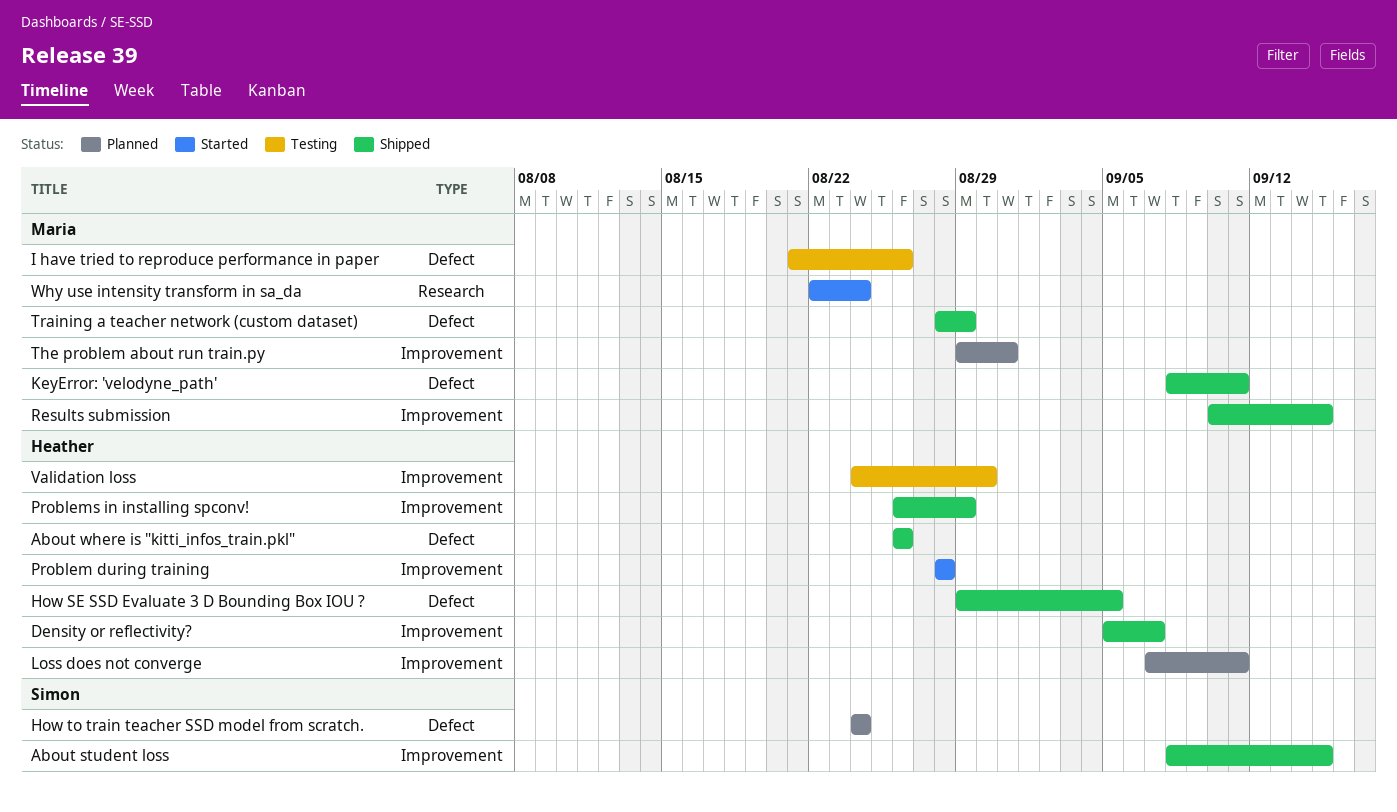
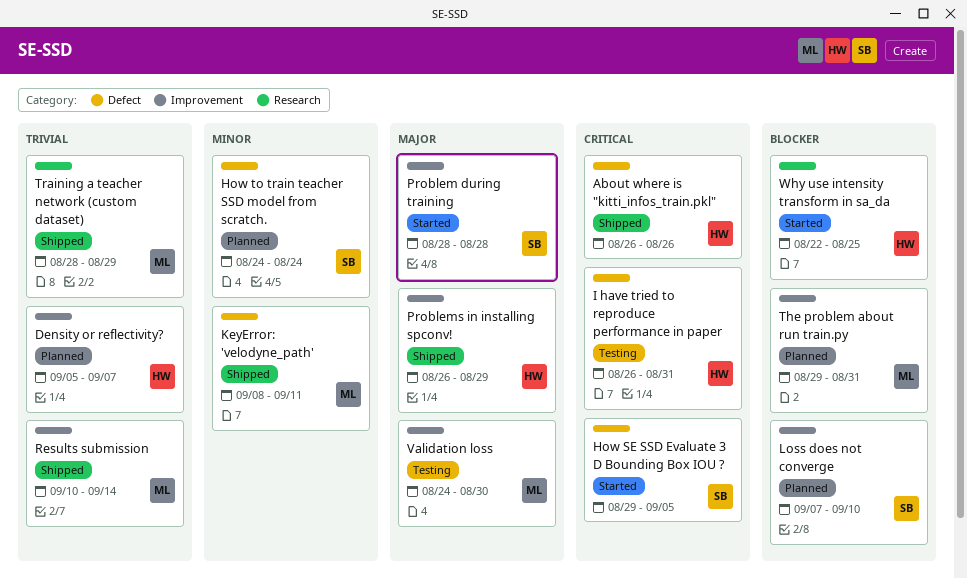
About student loss: present -> none
Density or reflectivity?, status: Shipped -> Planned
How SE SSD Evaluate 3 D Bounding Box IOU ?, status: Shipped -> Started
How SE SSD Evaluate 3 D Bounding Box IOU ?, owner: Heather -> Simon
I have tried to reproduce performance in paper, owner: Maria -> Heather
I have tried to reproduce performance in paper, start: Aug 21 -> Aug 26
I have tried to reproduce performance in paper, due: Aug 26 -> Aug 31
Loss does not converge, owner: Heather -> Simon
Loss does not converge, due: Sep 11 -> Sep 10
Problem during training, owner: Heather -> Simon
Results submission, due: Sep 15 -> Sep 14
Training a teacher network (custom dataset), label: Defect -> Research
Validation loss, owner: Heather -> Maria
Why use intensity transform in sa_da, owner: Maria -> Heather
Why use intensity transform in sa_da, due: Aug 24 -> Aug 25

